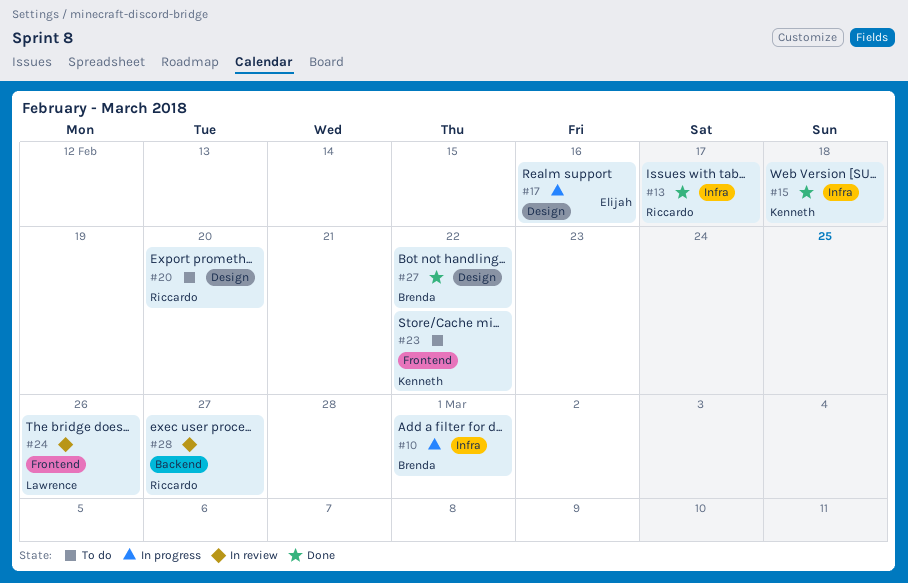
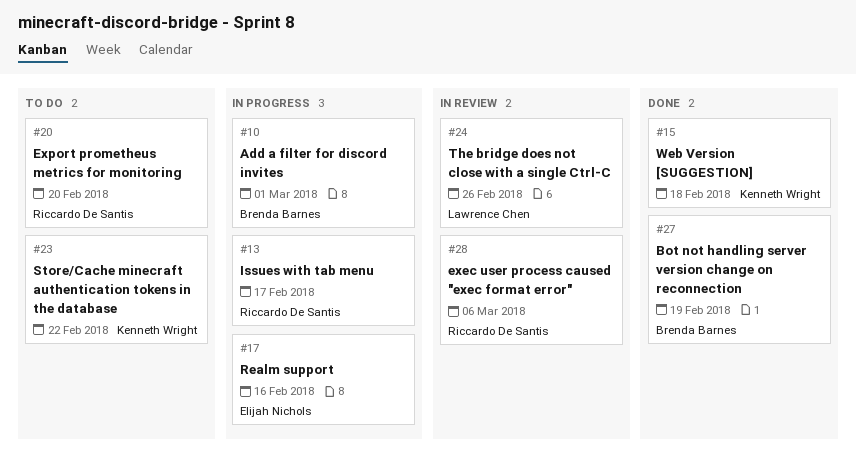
#13, status: Done -> In progress
#27, due: Feb 22 -> Feb 19
#28, due: Feb 27 -> Mar 6

